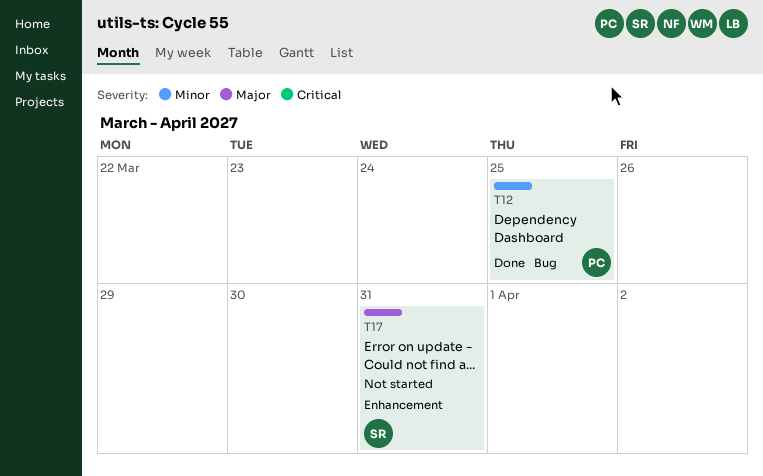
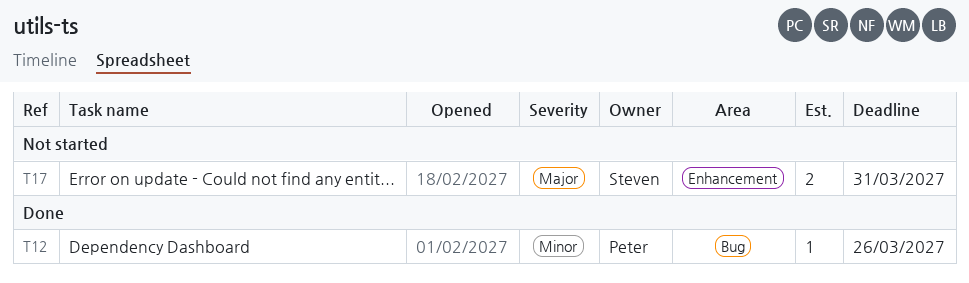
T12, due: Mar 25 -> Mar 26

